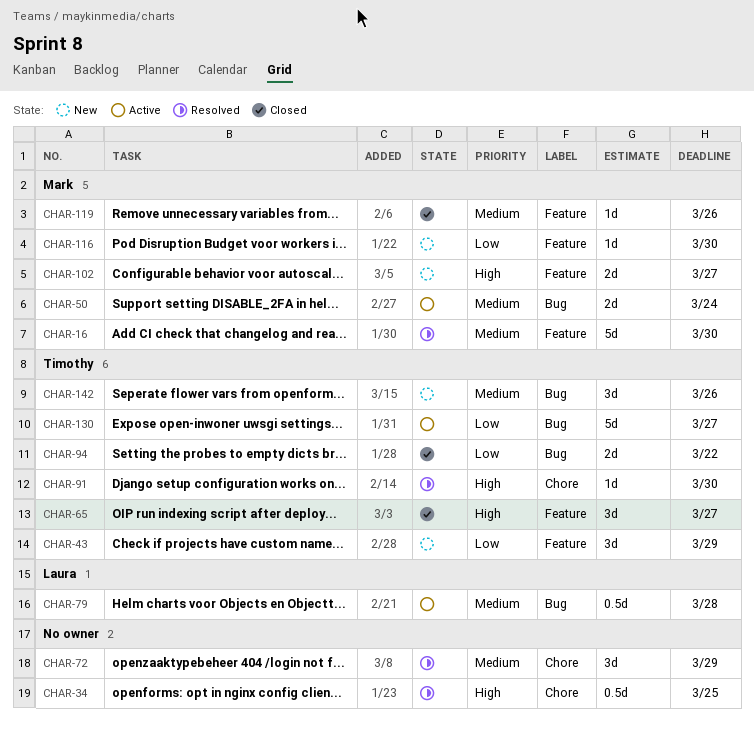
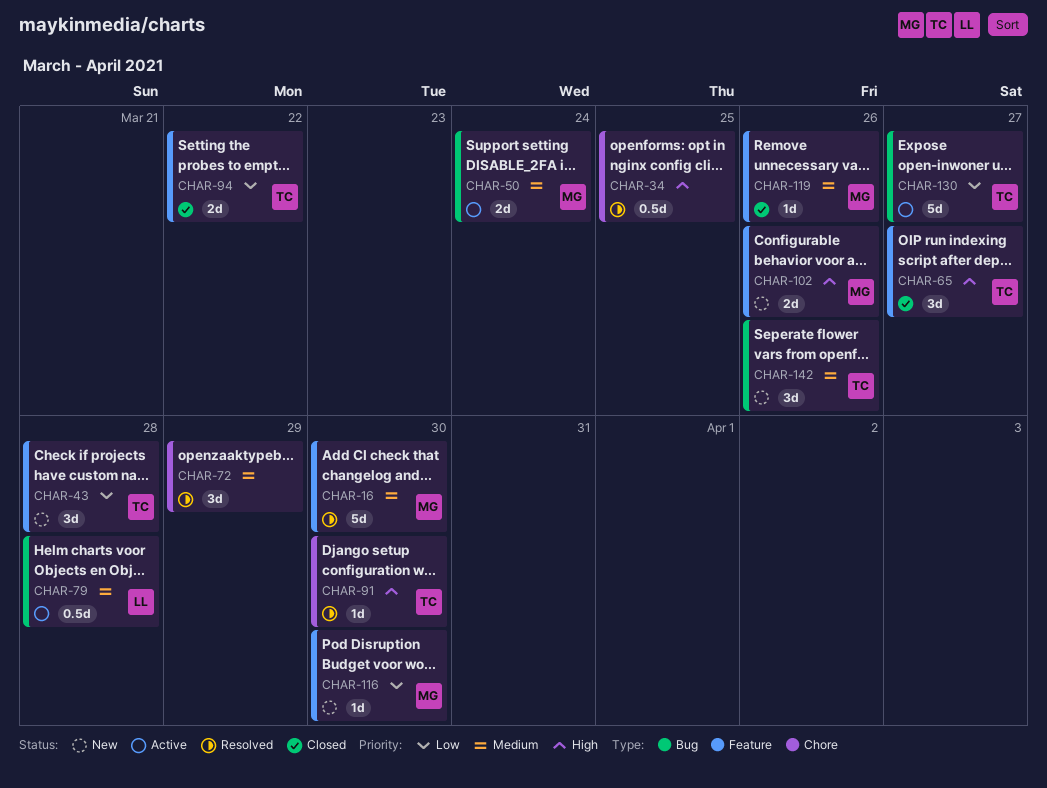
CHAR-43, due: Mar 29 -> Mar 28
CHAR-94, label: Bug -> Feature
CHAR-102, due: Mar 27 -> Mar 26

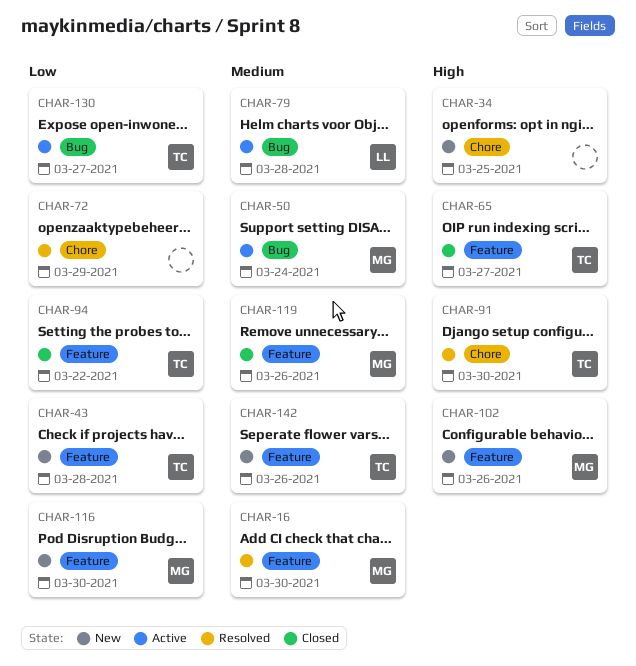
CHAR-34, status: Resolved -> New
CHAR-72, priority: Medium -> Low
CHAR-142, label: Bug -> Feature

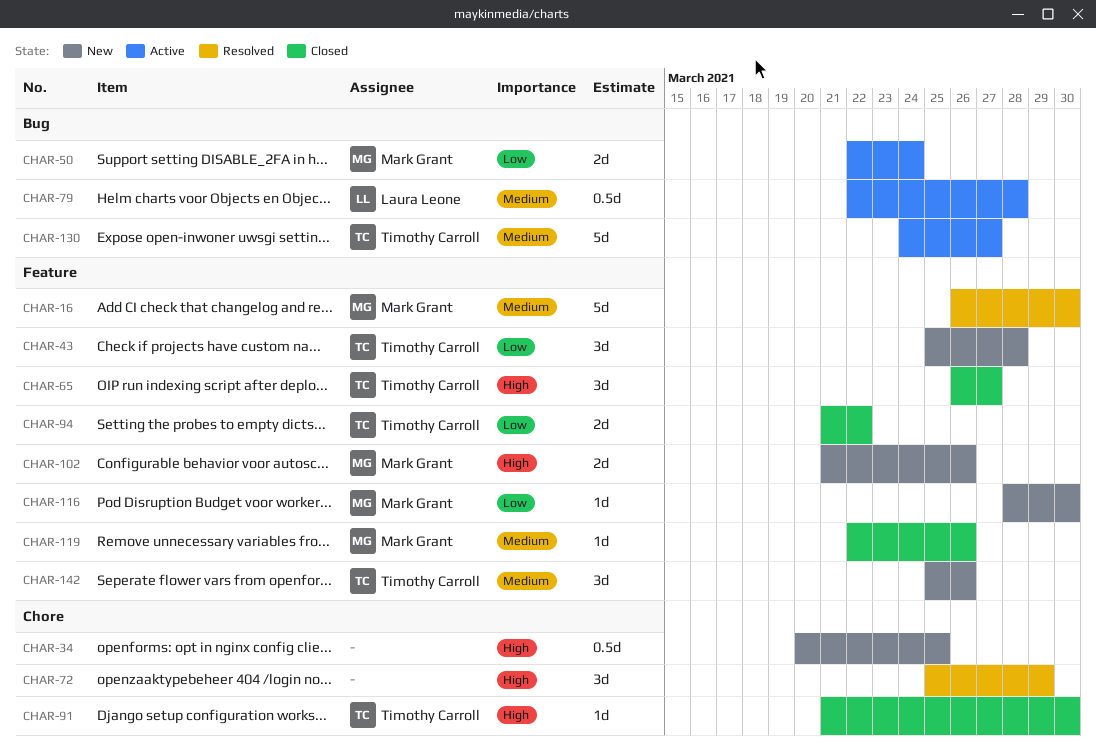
CHAR-50, priority: Medium -> Low
CHAR-72, priority: Low -> High
CHAR-91, status: Resolved -> Closed
CHAR-130, priority: Low -> Medium

